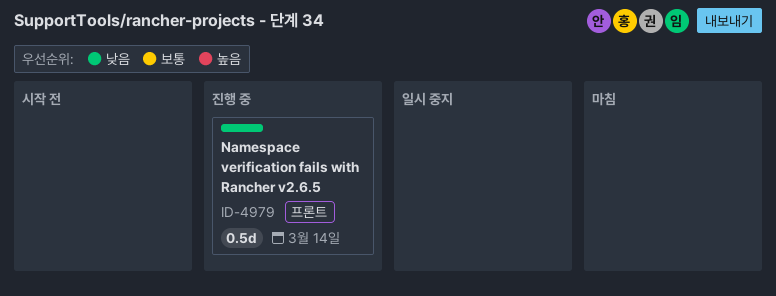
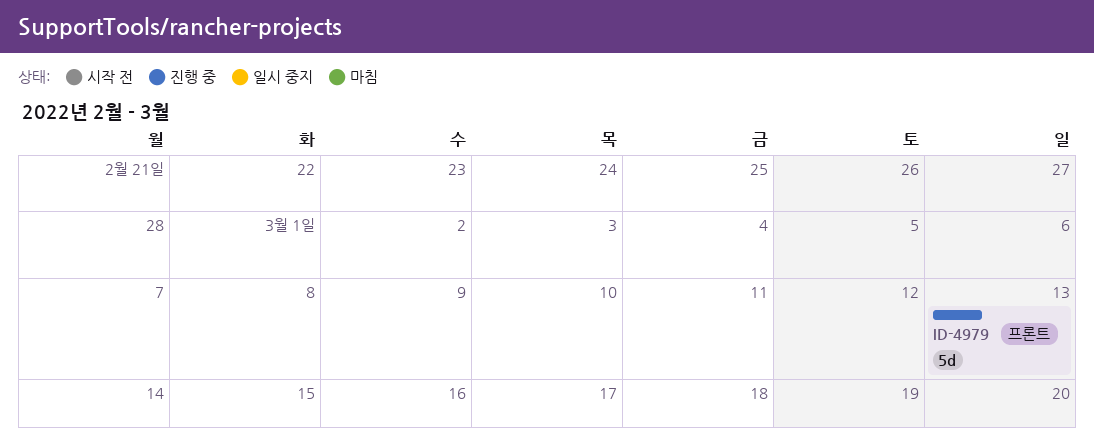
ID-4979, estimate: 0.5d -> 5d
ID-4979, due: Mar 14 -> Mar 13

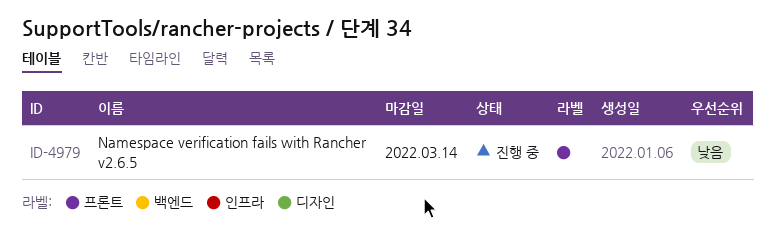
ID-4979, due: Mar 13 -> Mar 14

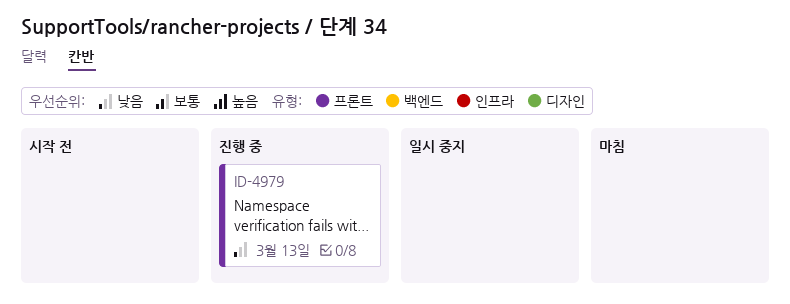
ID-4979, due: Mar 14 -> Mar 13

